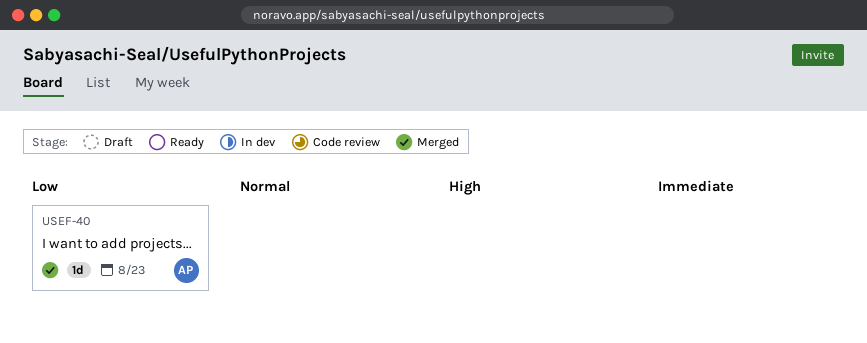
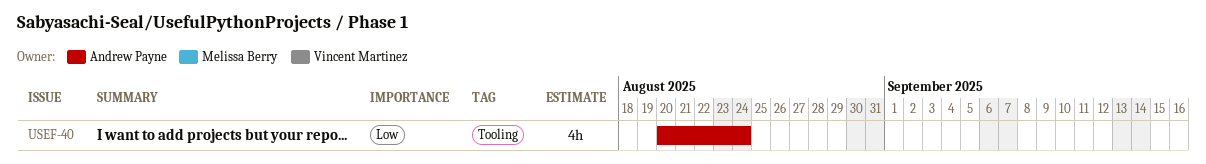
USEF-40, estimate: 1d -> 4h
USEF-40, due: Aug 23 -> Aug 24

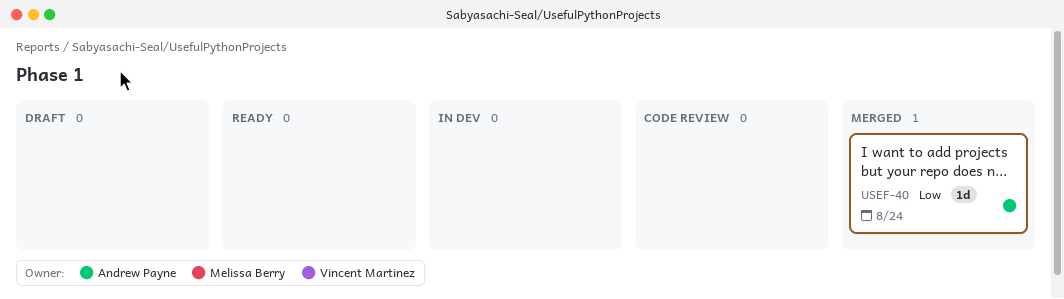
USEF-40, estimate: 4h -> 1d

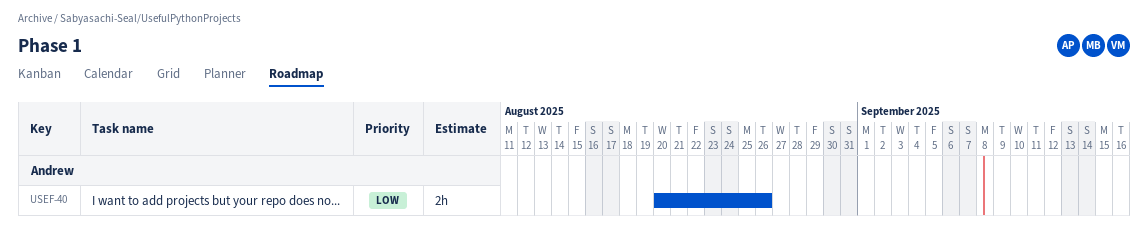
USEF-40, estimate: 1d -> 2h
USEF-40, due: Aug 24 -> Aug 26

